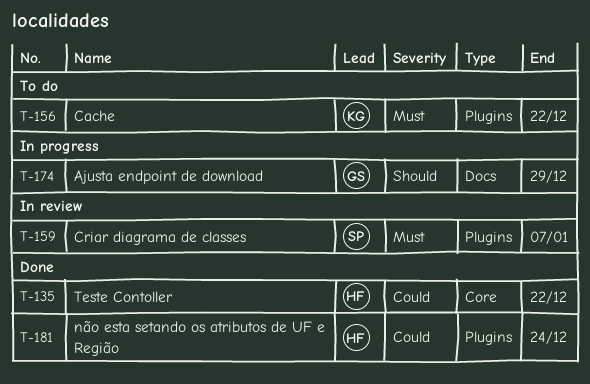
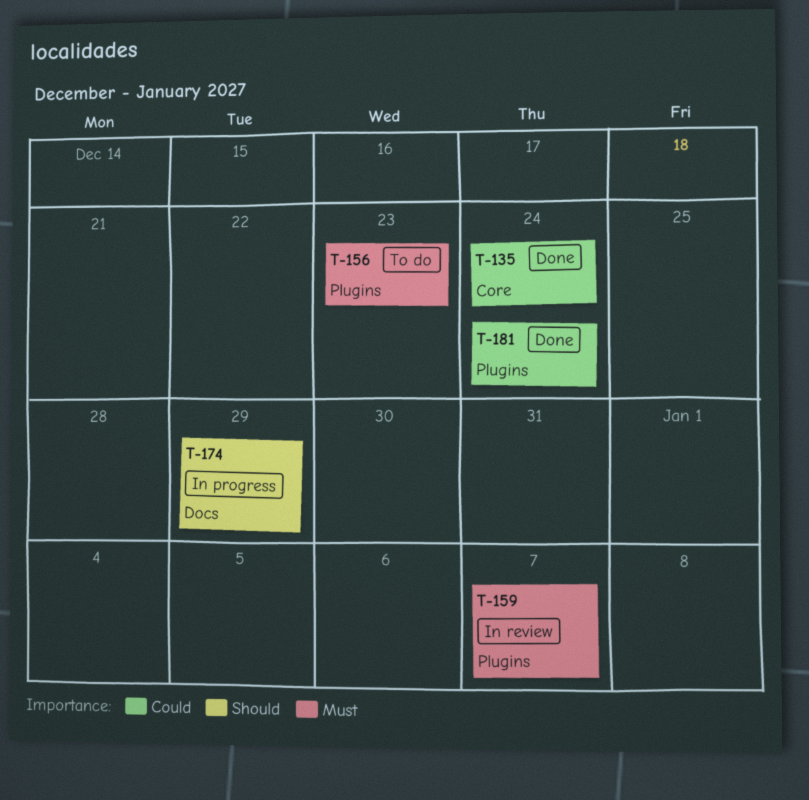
T-135, due: Dec 22 -> Dec 24
T-156, due: Dec 22 -> Dec 23

